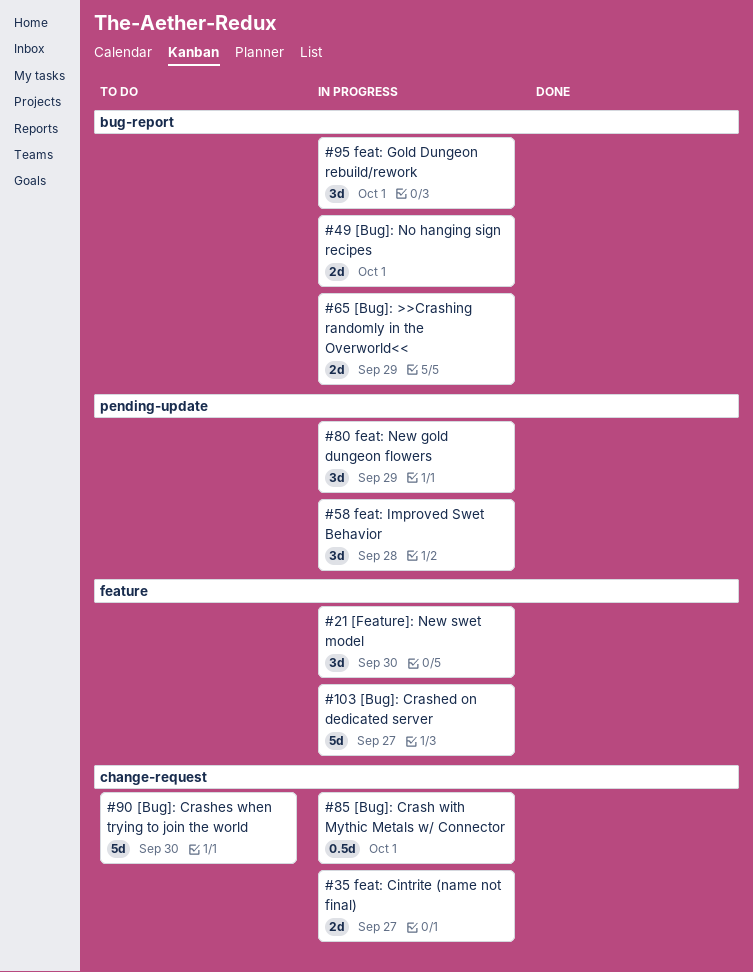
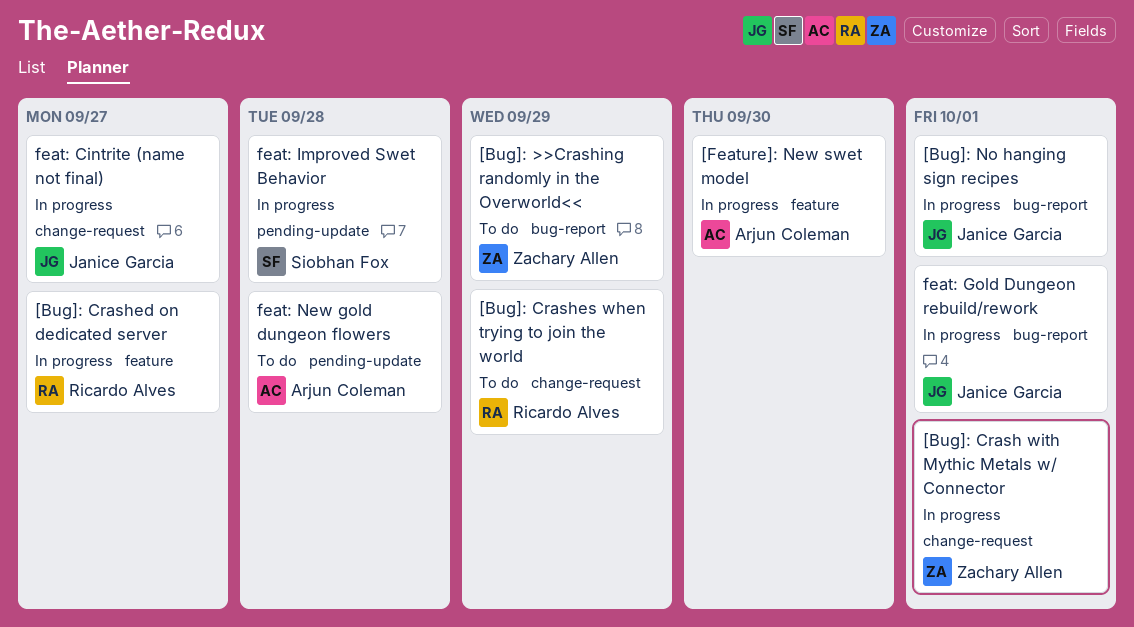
[Bug]: >>Crashing randomly in the Overworld<<, status: In progress -> To do
[Bug]: Crashes when trying to join the world, due: Sep 30 -> Sep 29
feat: New gold dungeon flowers, status: In progress -> To do
feat: New gold dungeon flowers, due: Sep 29 -> Sep 28

